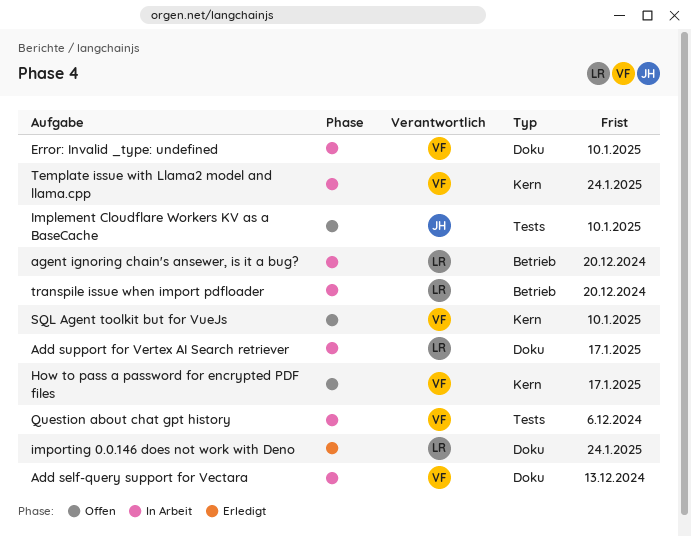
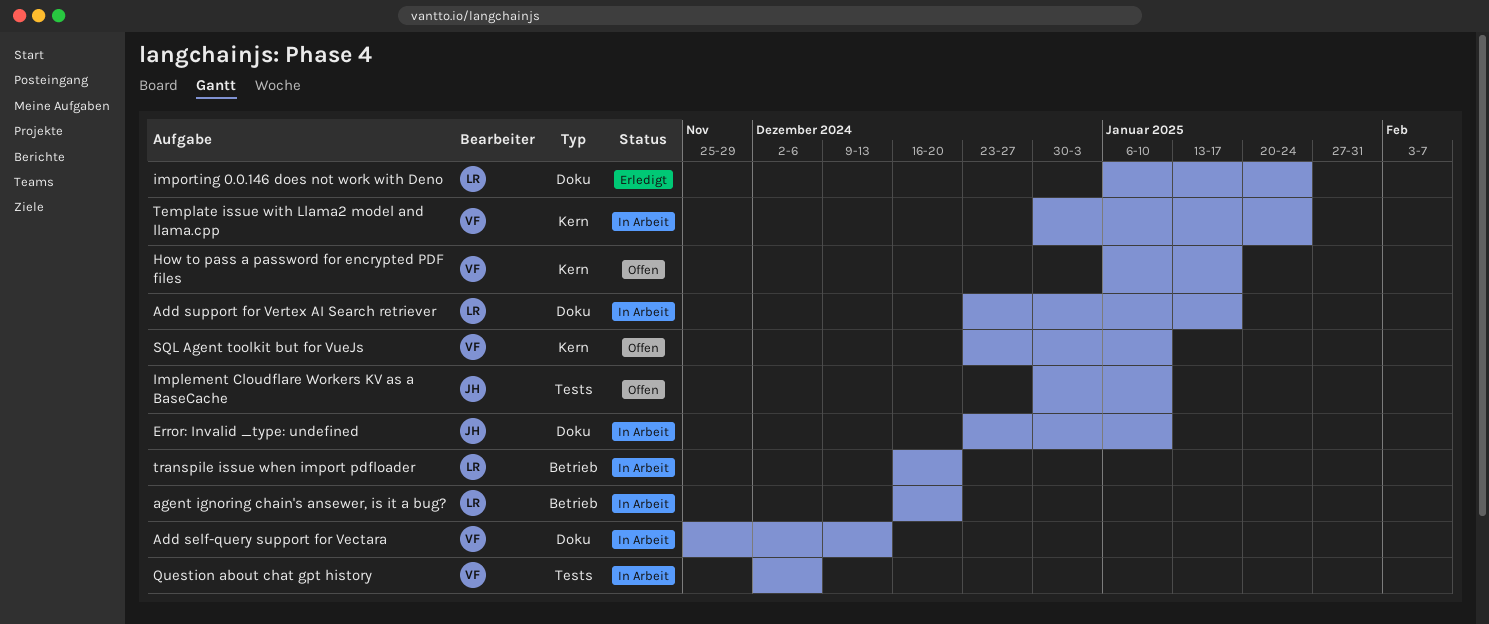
Error: Invalid _type: undefined, owner: VF -> JH

